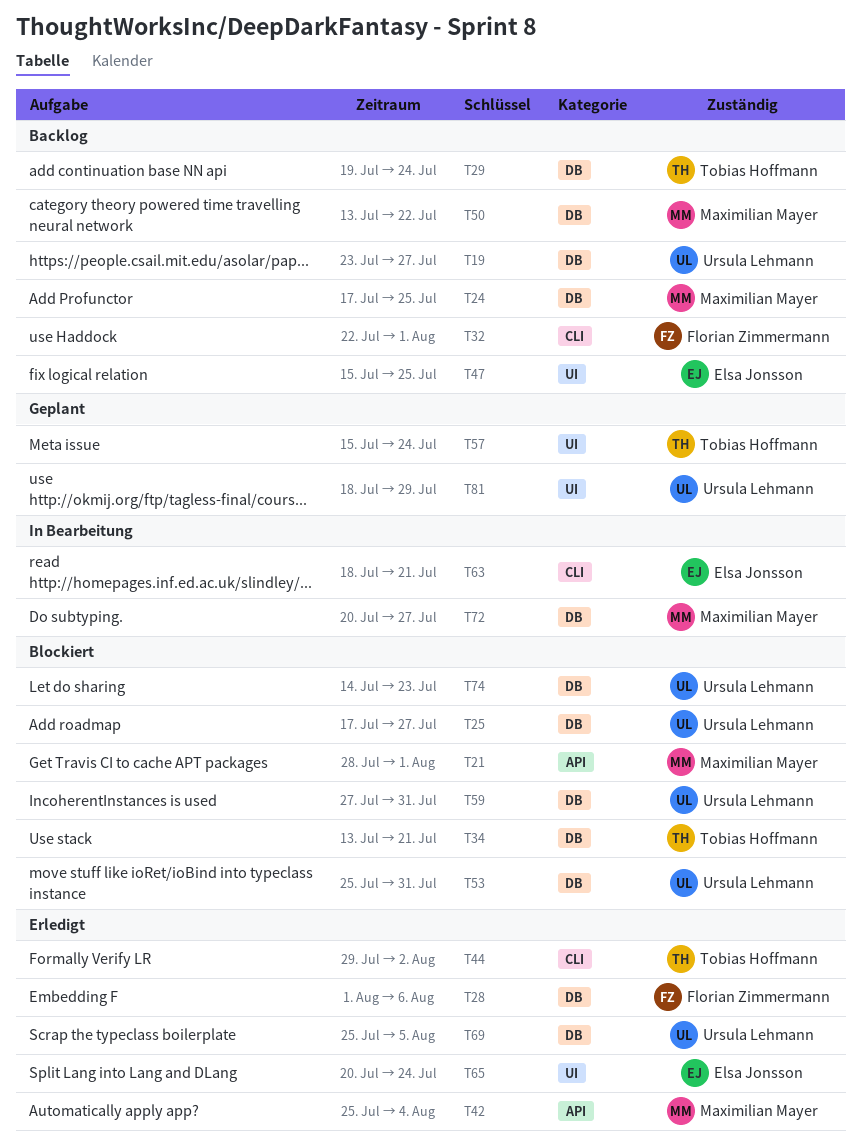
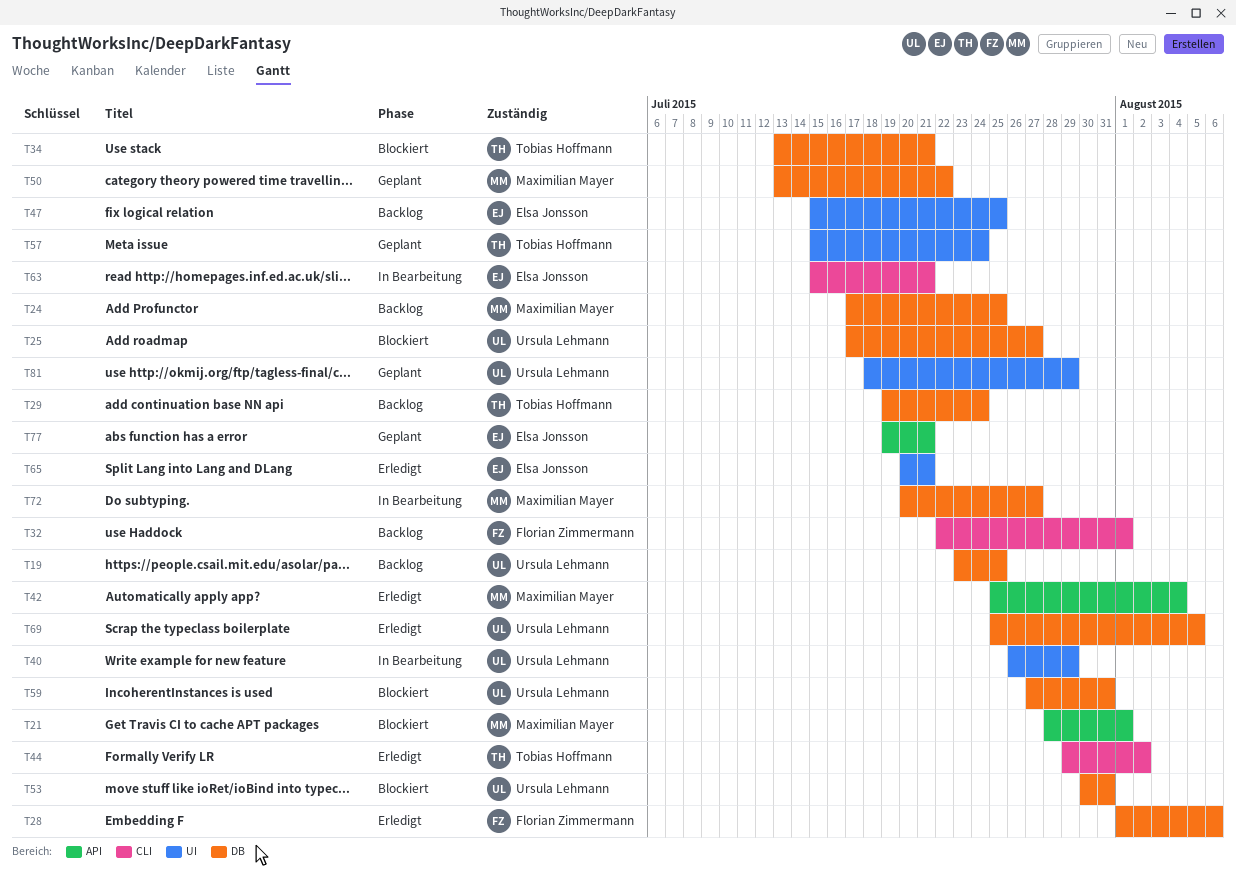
T19, due: Jul 27 -> Jul 25
T40: none -> present
T50, status: Backlog -> Geplant
T53, start: Jul 25 -> Jul 30
T63, start: Jul 18 -> Jul 15
T65, due: Jul 24 -> Jul 21
T74: present -> none
T77: none -> present

